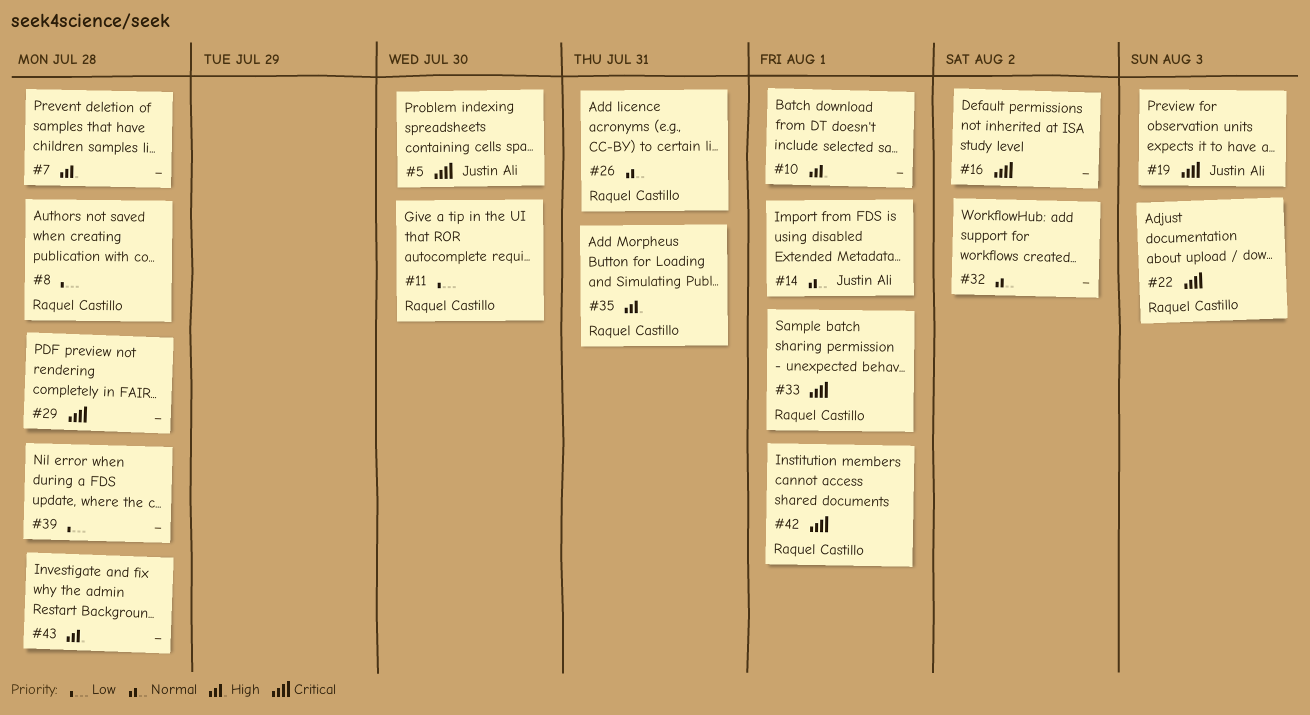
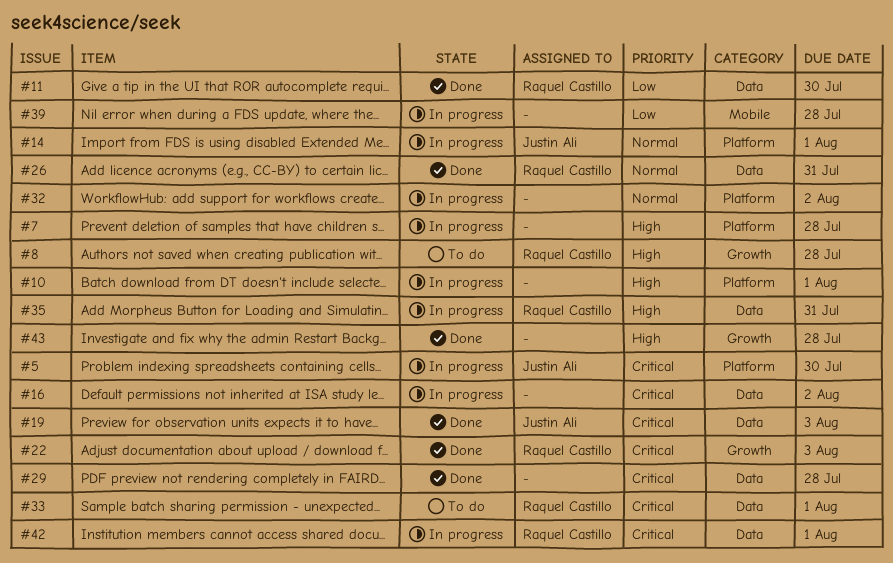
#8, priority: Low -> High

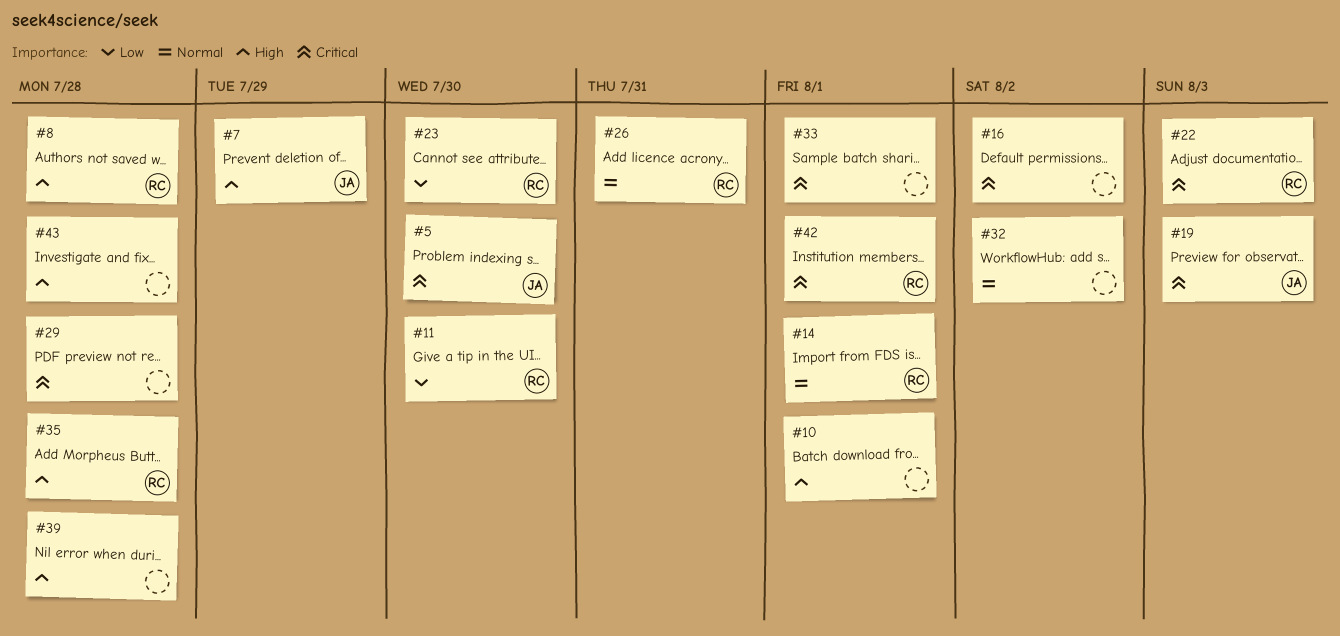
#7, owner: none -> Justin Ali
#7, due: Jul 28 -> Jul 29
#14, owner: Justin Ali -> Raquel Castillo
#23: none -> present
#33, owner: Raquel Castillo -> none
#35, due: Jul 31 -> Jul 28
#39, priority: Low -> High

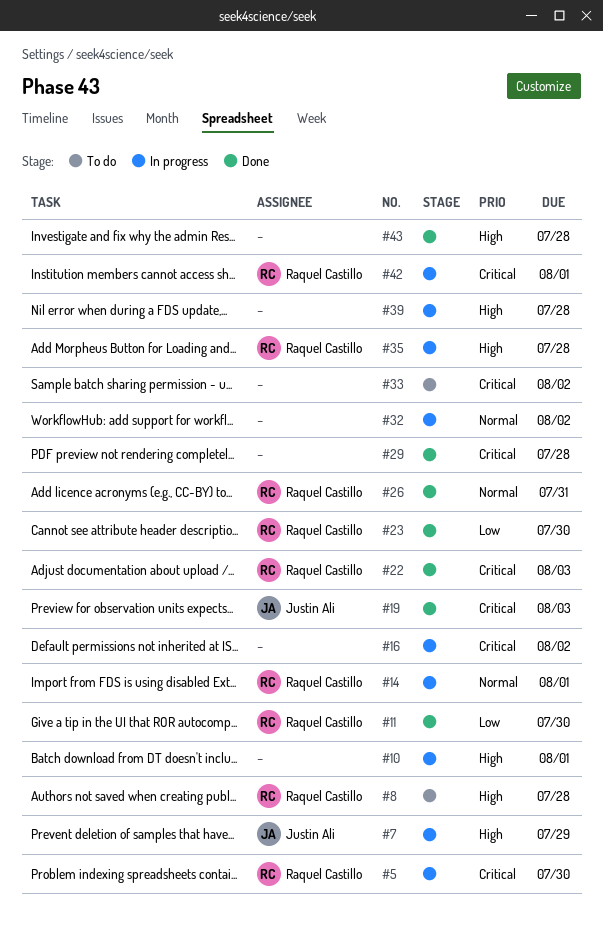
#5, owner: Justin Ali -> Raquel Castillo
#33, due: Aug 1 -> Aug 2

